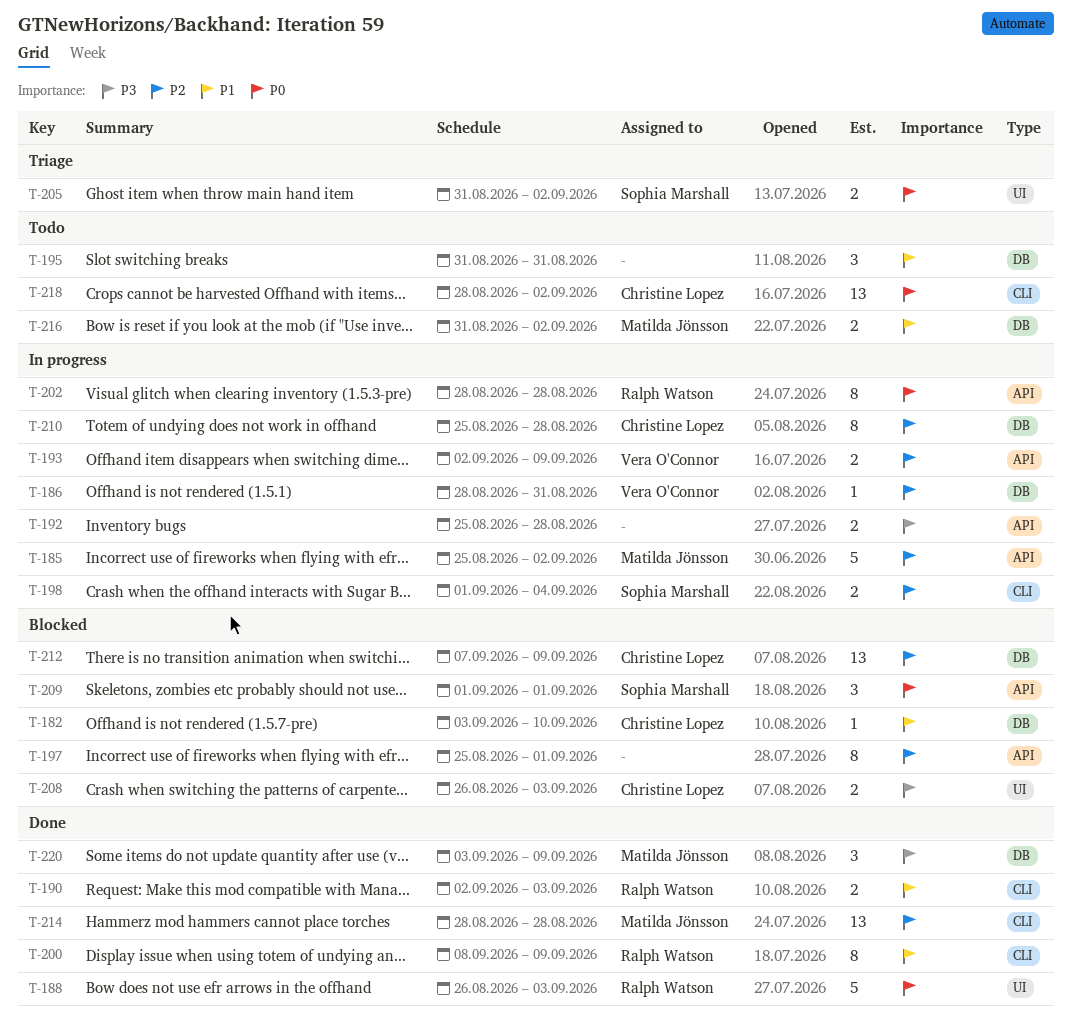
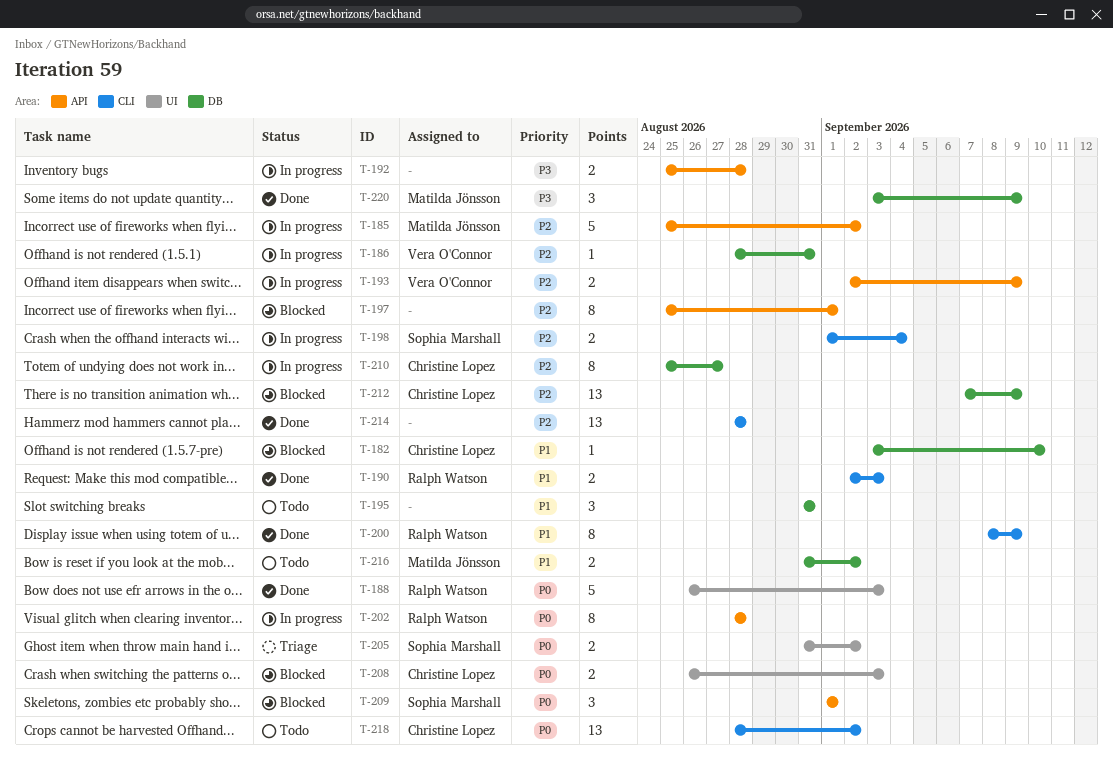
T-208, priority: P3 -> P0
T-210, due: Aug 28 -> Aug 27
T-214, owner: Matilda Jönsson -> none

